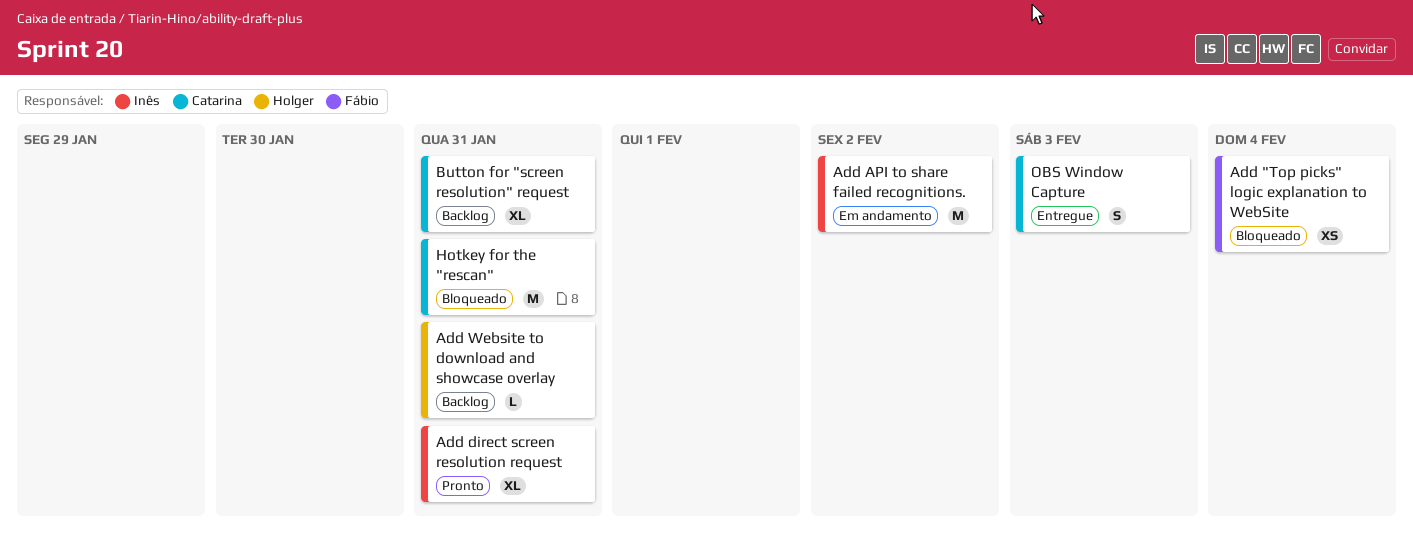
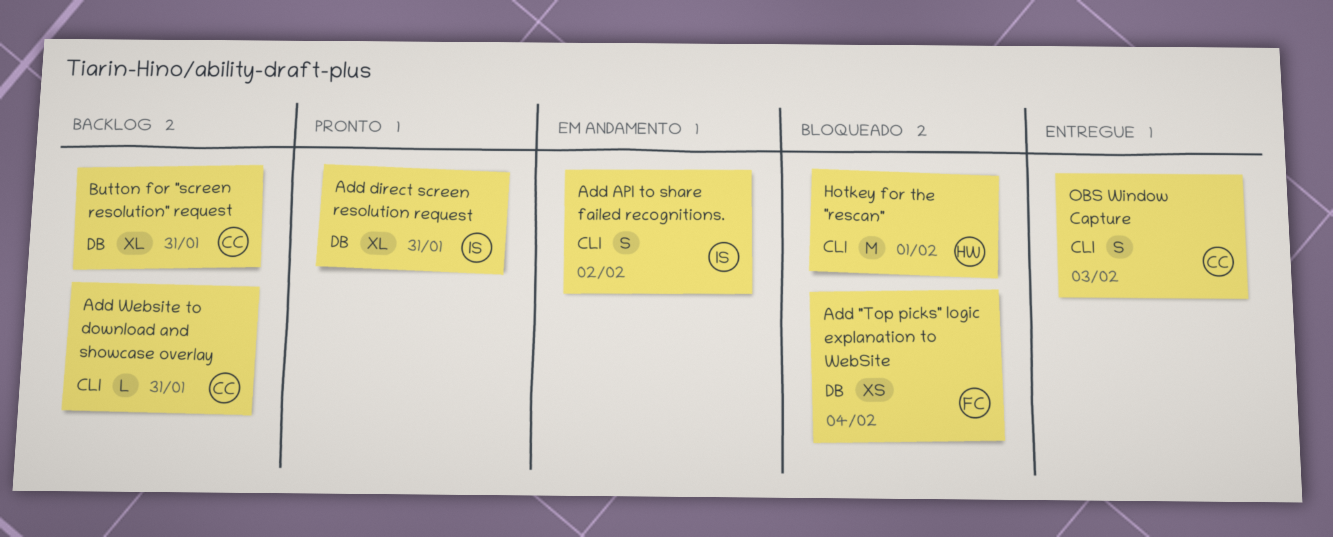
Add API to share failed recognitions., estimate: M -> S
Add Website to download and showcase overlay, owner: Holger -> Catarina
Hotkey for the "rescan", owner: Catarina -> Holger
Hotkey for the "rescan", due: Jan 31 -> Feb 1

